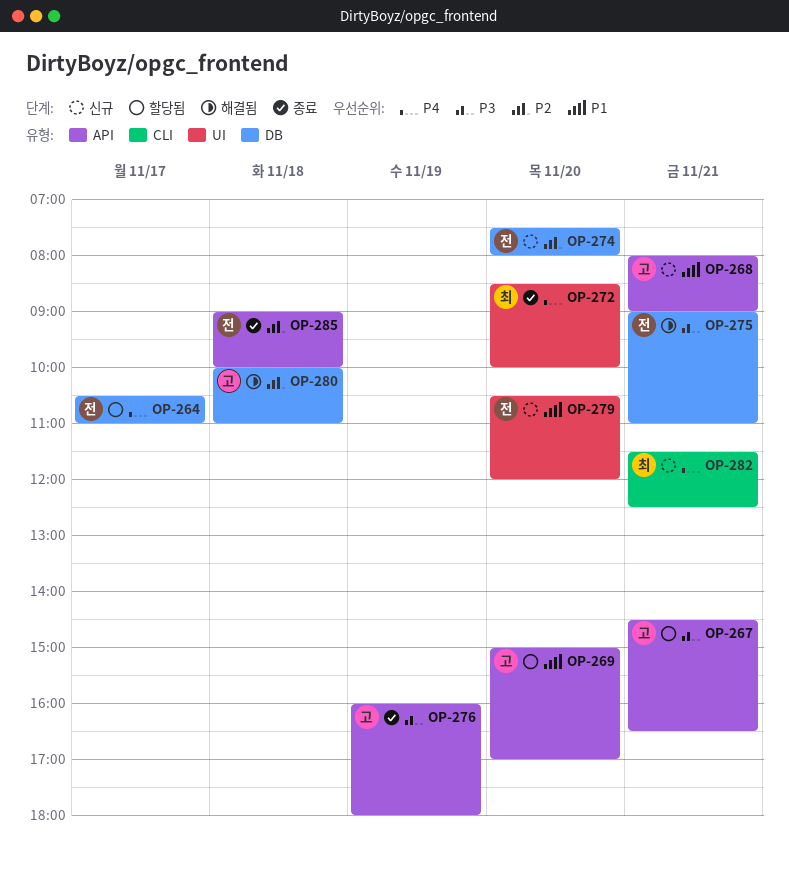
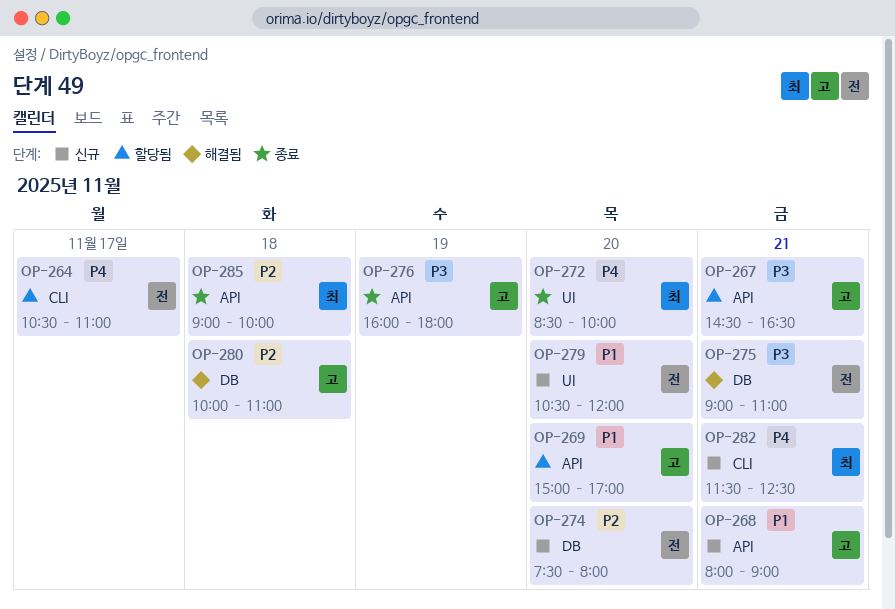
OP-264, label: DB -> CLI
OP-285, owner: 전 -> 최

